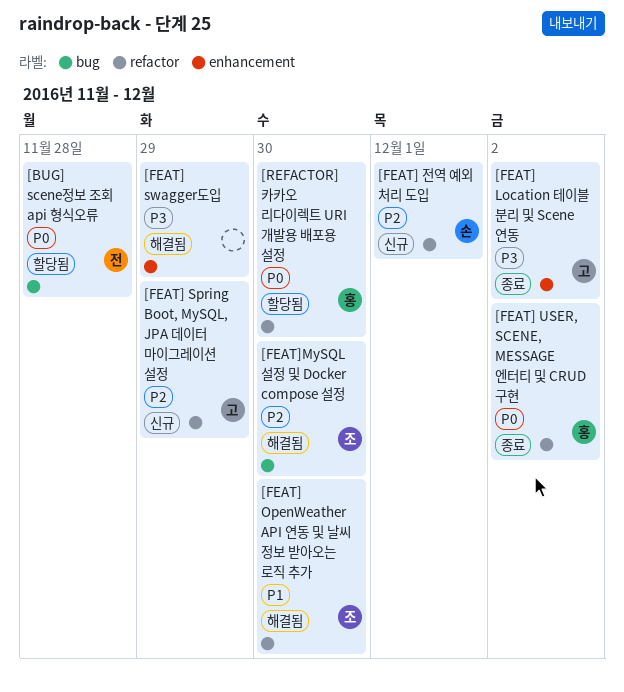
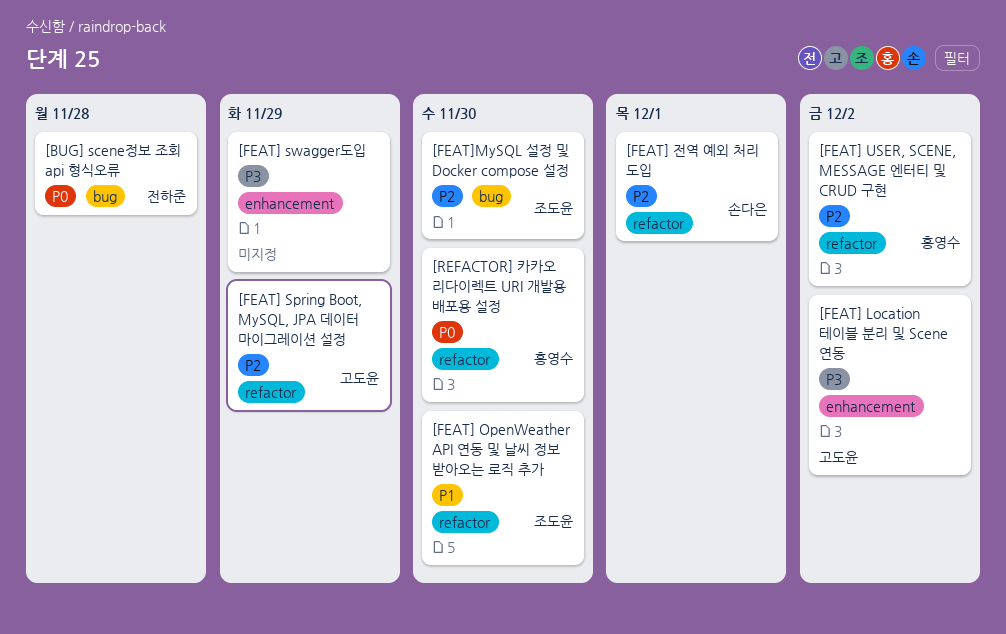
[FEAT] USER, SCENE, MESSAGE 엔터티 및 CRUD 구현, priority: P0 -> P2

